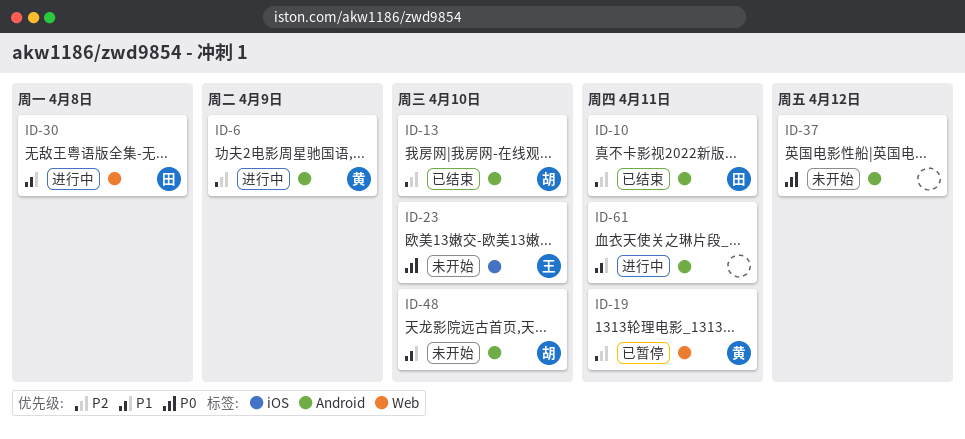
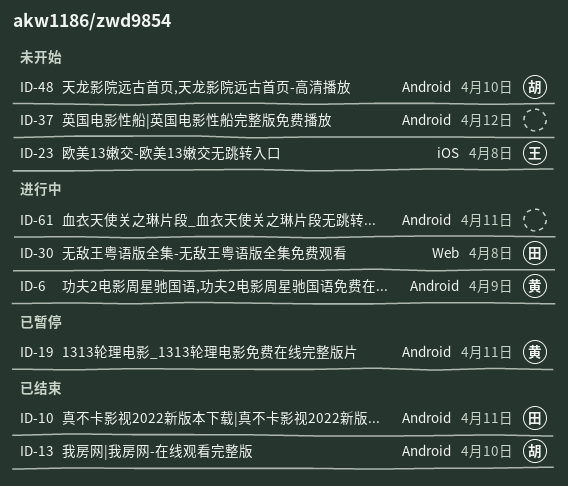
ID-19, label: Web -> Android
ID-23, due: Apr 10 -> Apr 8

